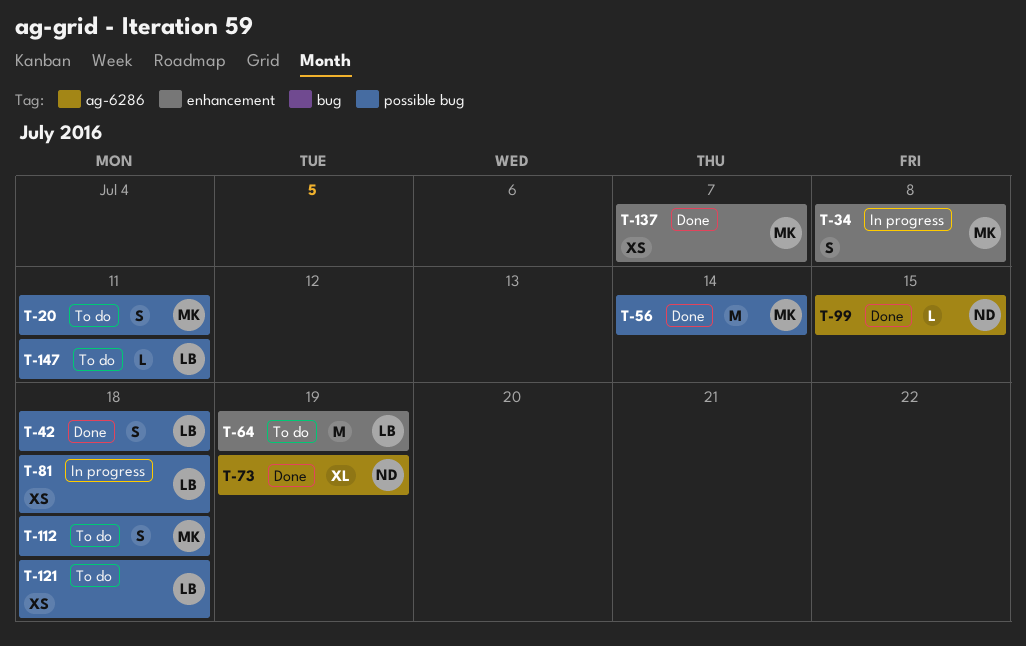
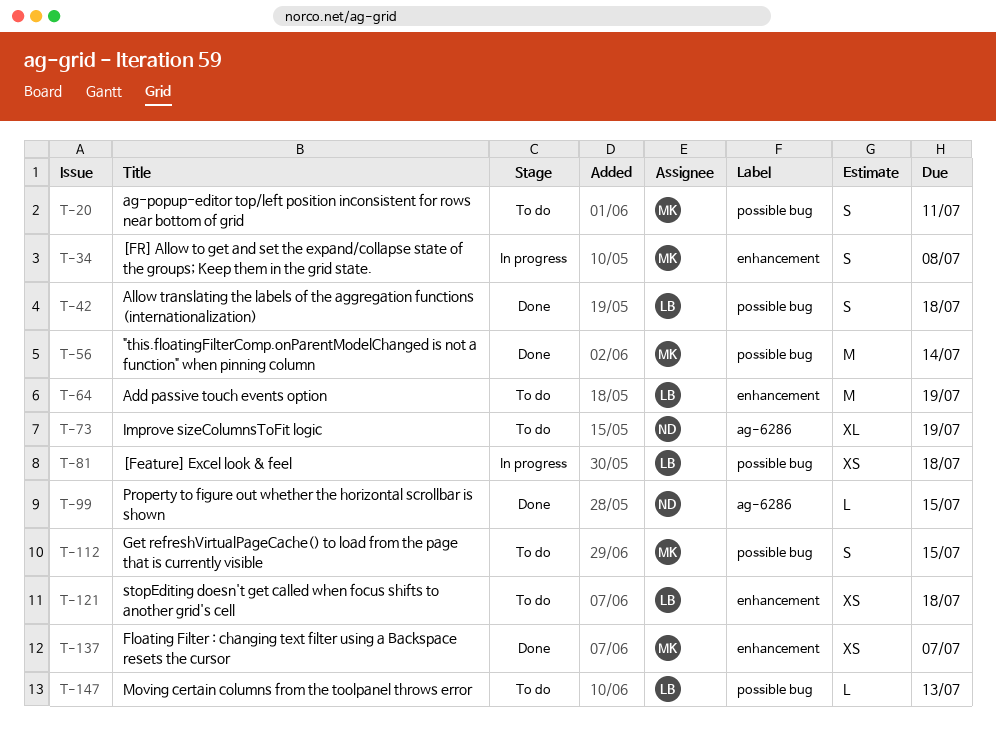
T-73, status: Done -> To do
T-112, due: Jul 18 -> Jul 15
T-121, label: possible bug -> enhancement
T-147, due: Jul 11 -> Jul 13

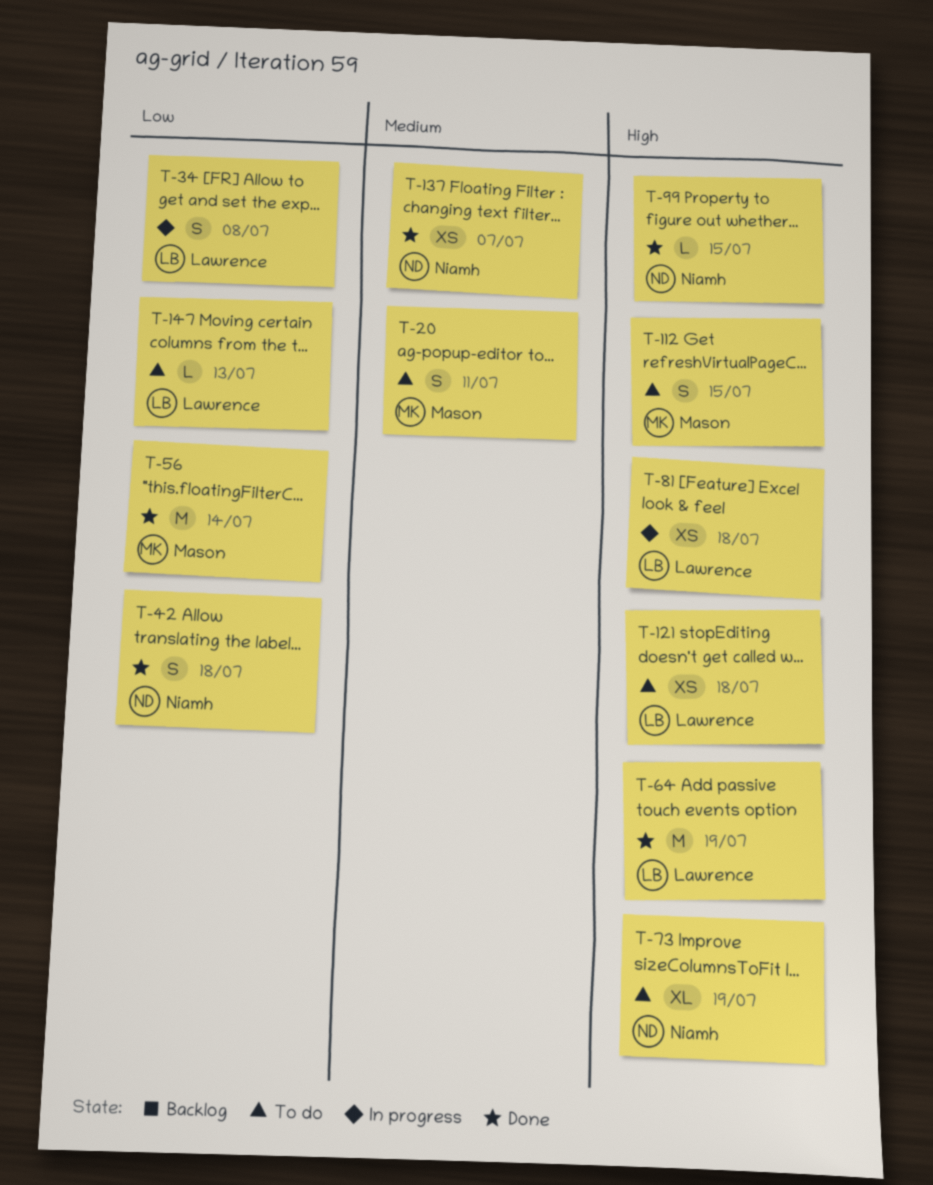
T-34, owner: Mason -> Lawrence
T-42, owner: Lawrence -> Niamh
T-64, status: To do -> Done
T-137, owner: Mason -> Niamh

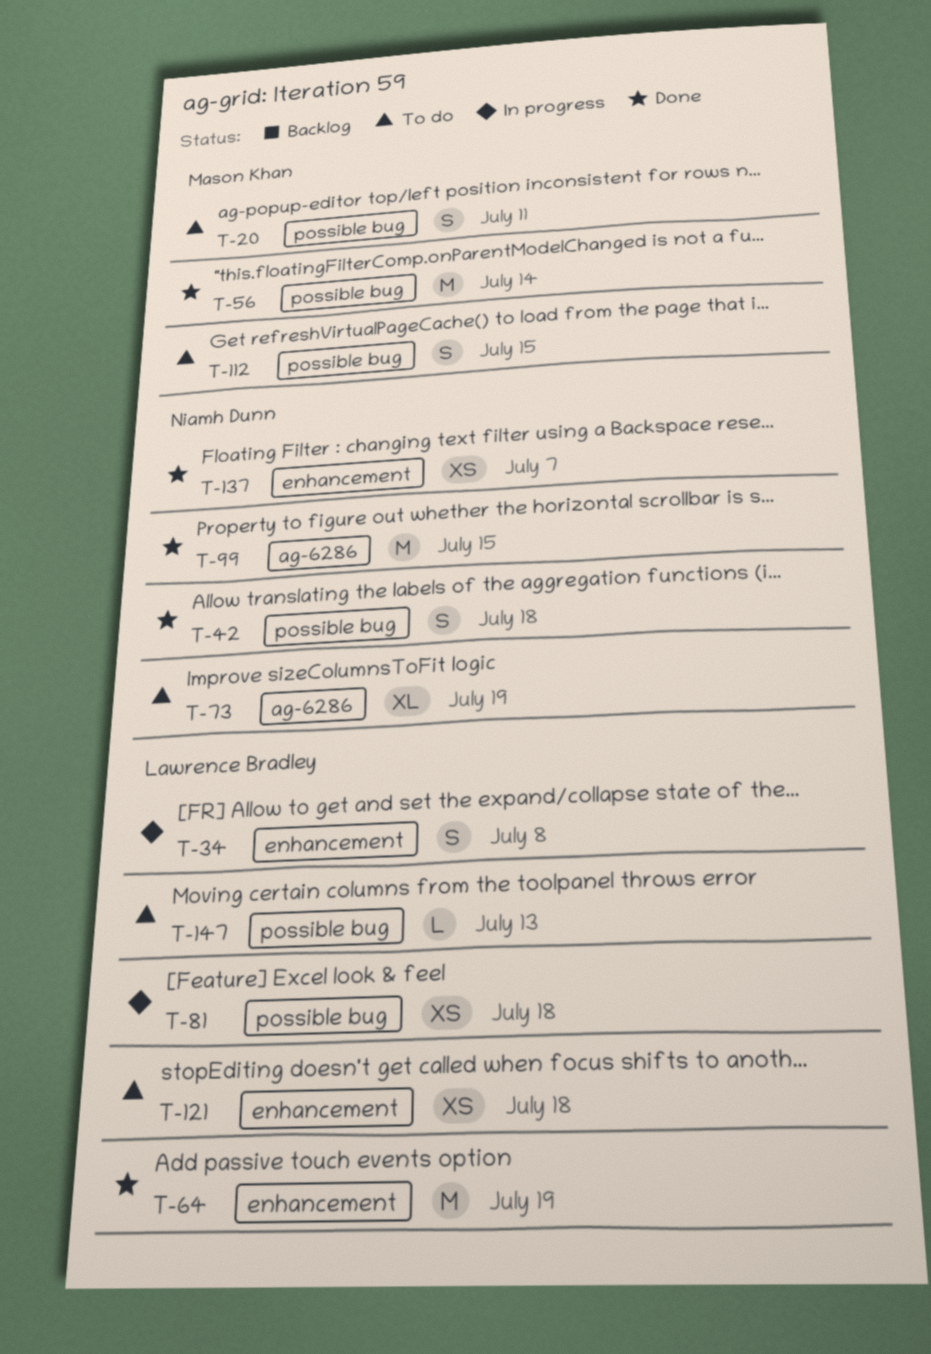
T-99, estimate: L -> M

